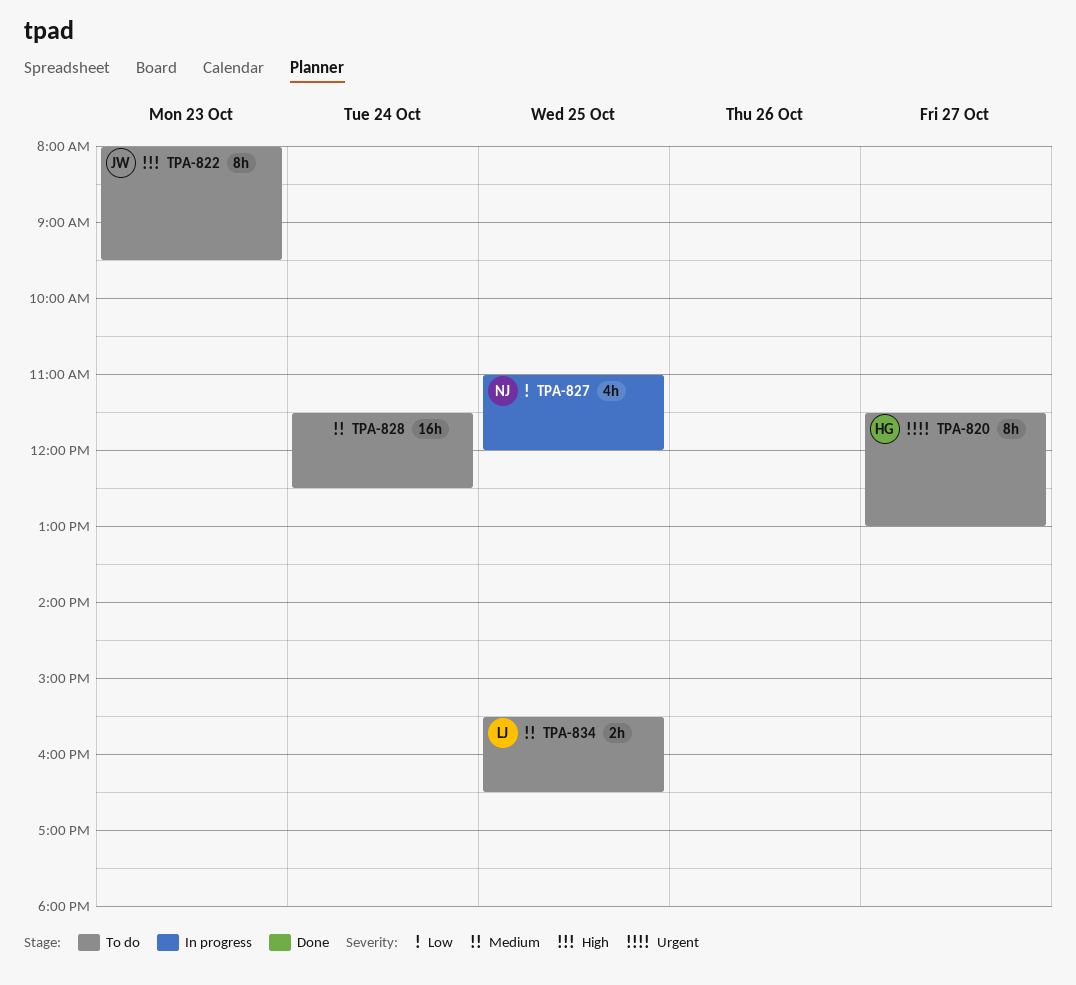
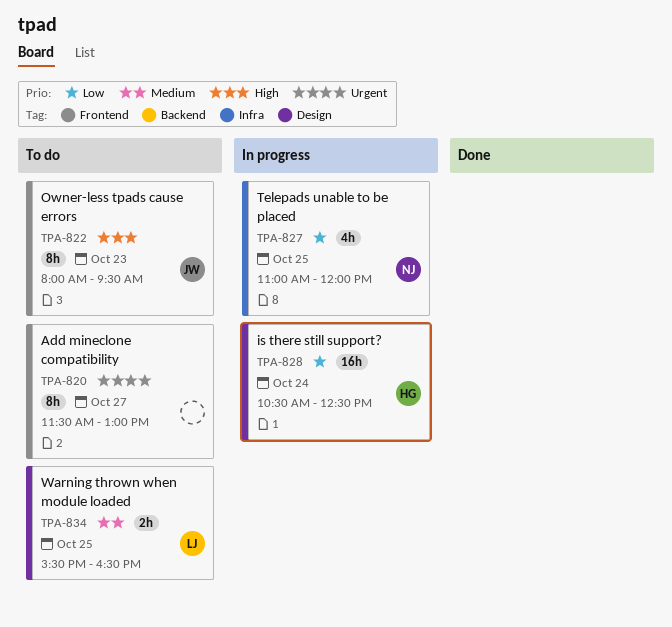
TPA-820, owner: HG -> none
TPA-828, status: To do -> In progress
TPA-828, owner: none -> HG
TPA-828, priority: Medium -> Low
TPA-828, begins: 11:30 -> 10:30

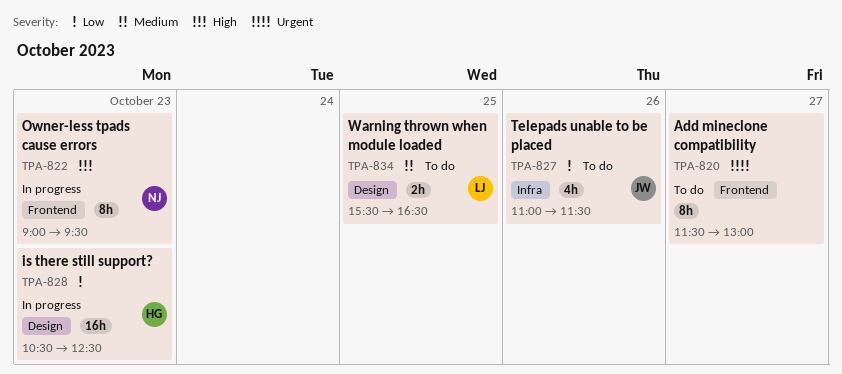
TPA-822, status: To do -> In progress
TPA-822, owner: JW -> NJ
TPA-822, begins: 08:00 -> 09:00
TPA-827, status: In progress -> To do
TPA-827, owner: NJ -> JW
TPA-827, day: Oct 25 -> Oct 26
TPA-827, ends: 12:00 -> 11:30
TPA-828, day: Oct 24 -> Oct 23

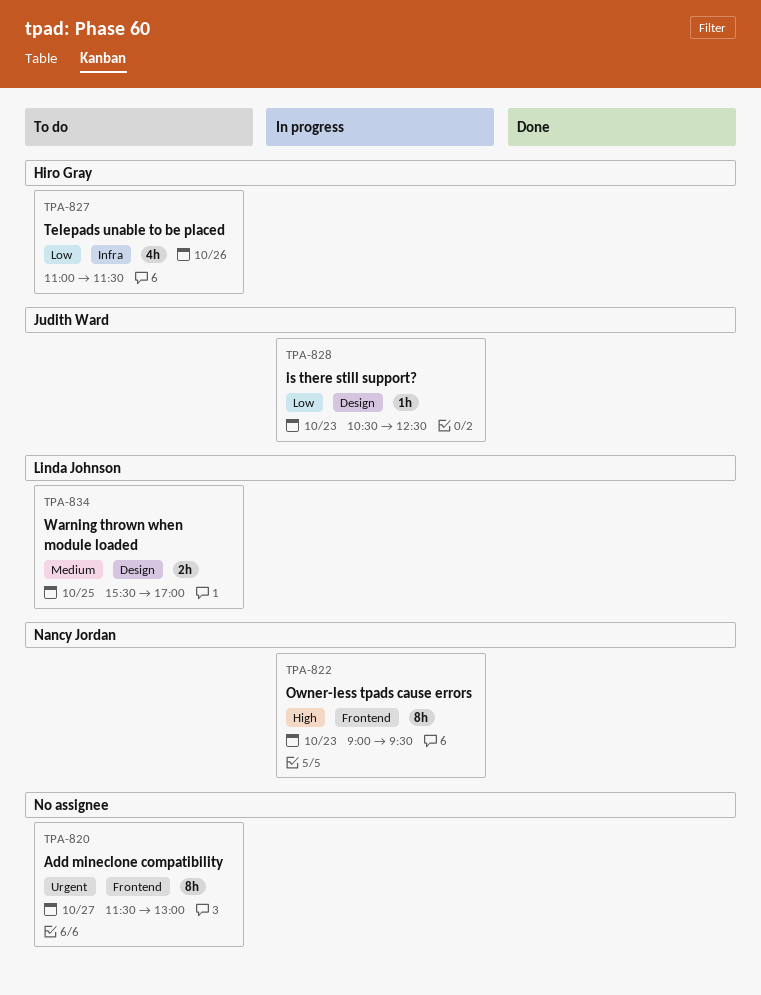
TPA-827, owner: Judith Ward -> Hiro Gray
TPA-828, owner: Hiro Gray -> Judith Ward
TPA-828, estimate: 16h -> 1h
TPA-834, ends: 16:30 -> 17:00

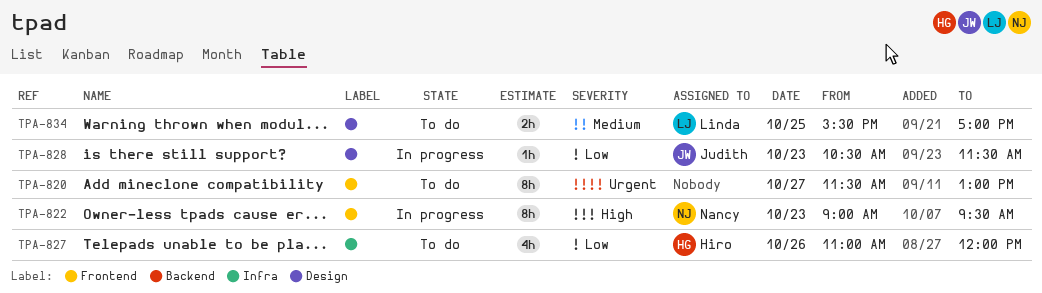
TPA-827, ends: 11:30 -> 12:00
TPA-828, ends: 12:30 -> 11:30

